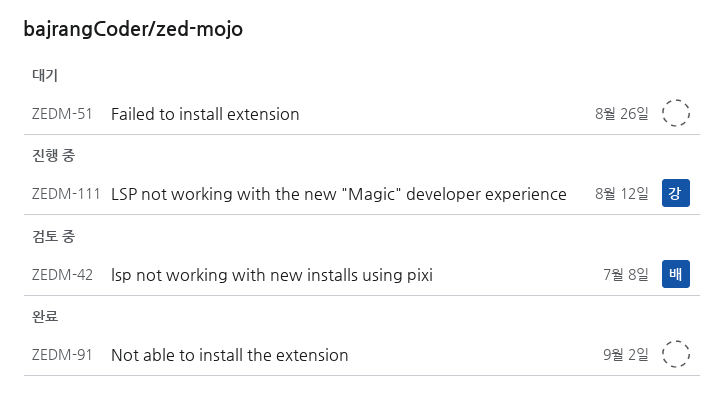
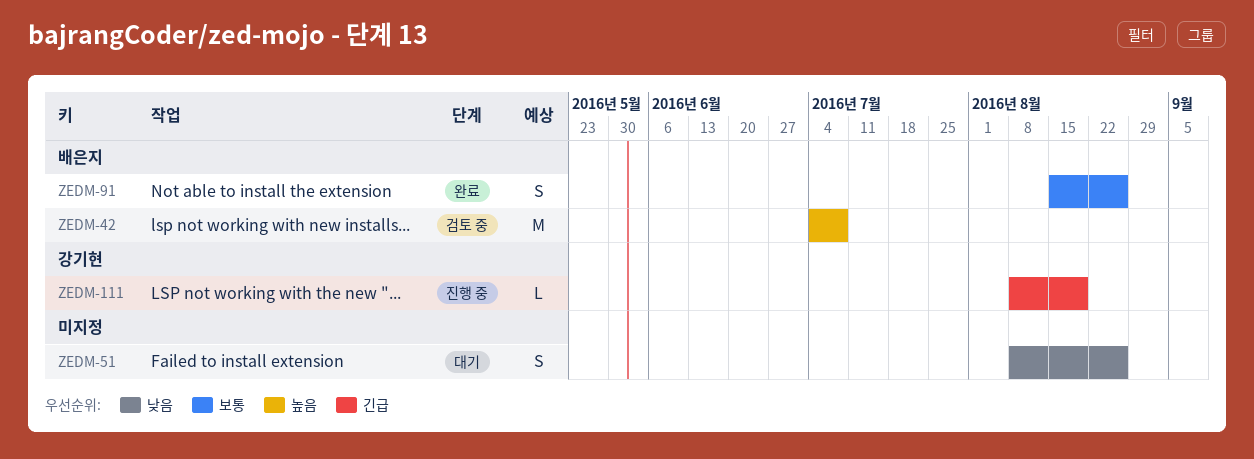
ZEDM-91, owner: none -> 배은지
ZEDM-91, due: Sep 2 -> Aug 26
ZEDM-111, due: Aug 12 -> Aug 19

